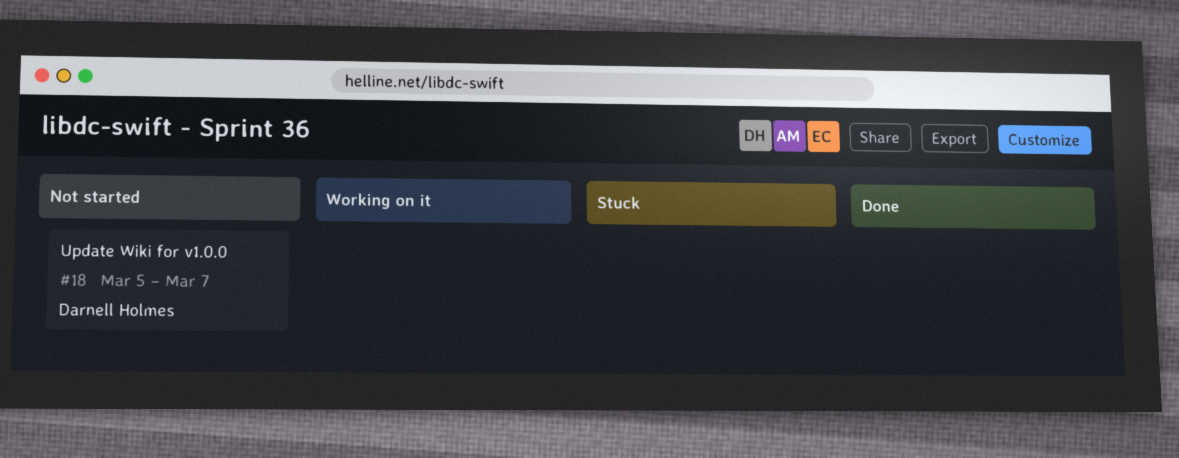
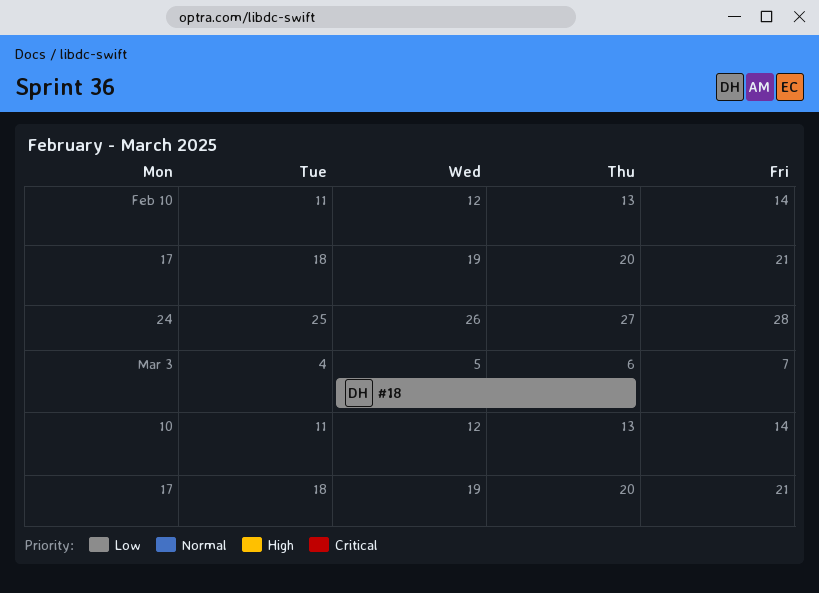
#18, due: Mar 7 -> Mar 6

